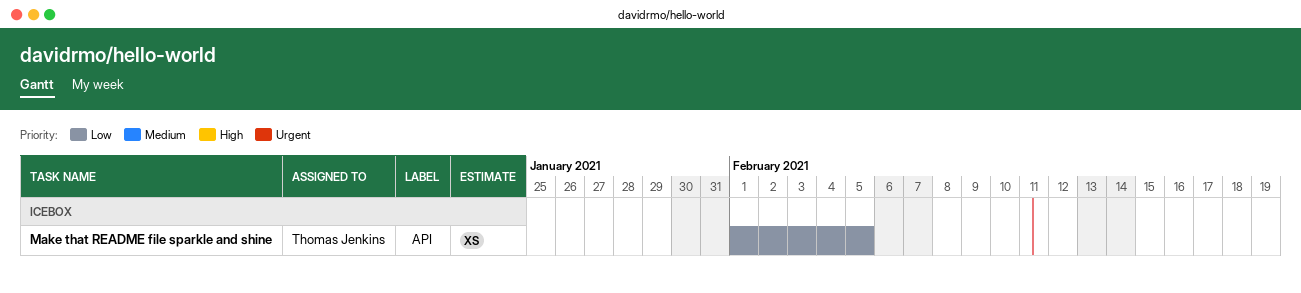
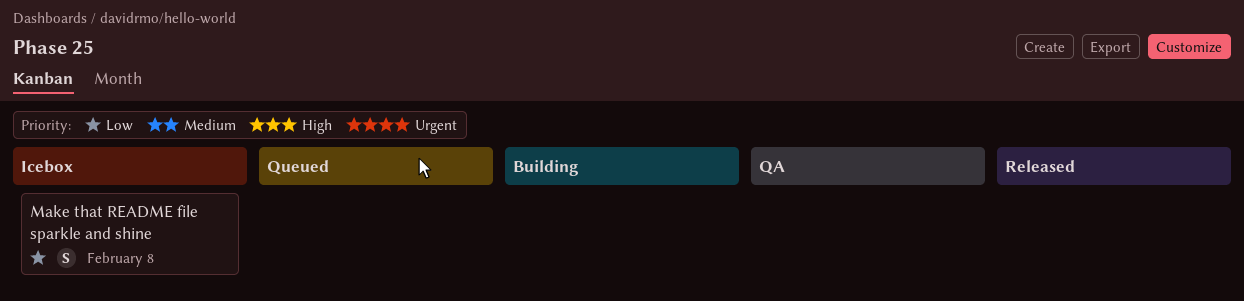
Make that README file sparkle and shine, estimate: XS -> S
Make that README file sparkle and shine, due: Feb 5 -> Feb 8

